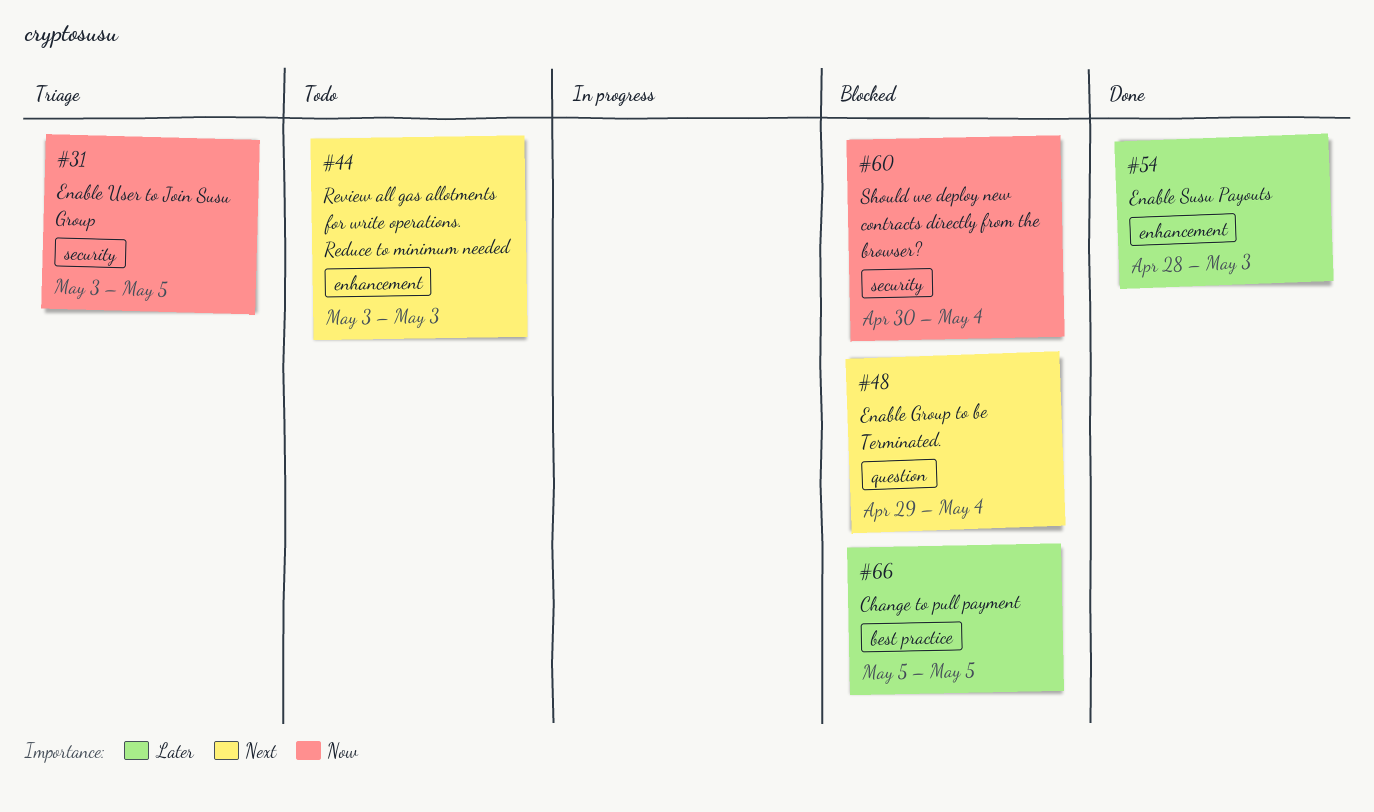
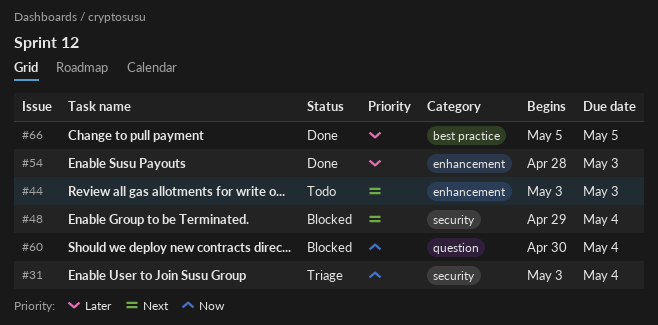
#31, due: May 5 -> May 4
#48, label: question -> security
#60, label: security -> question
#66, status: Blocked -> Done

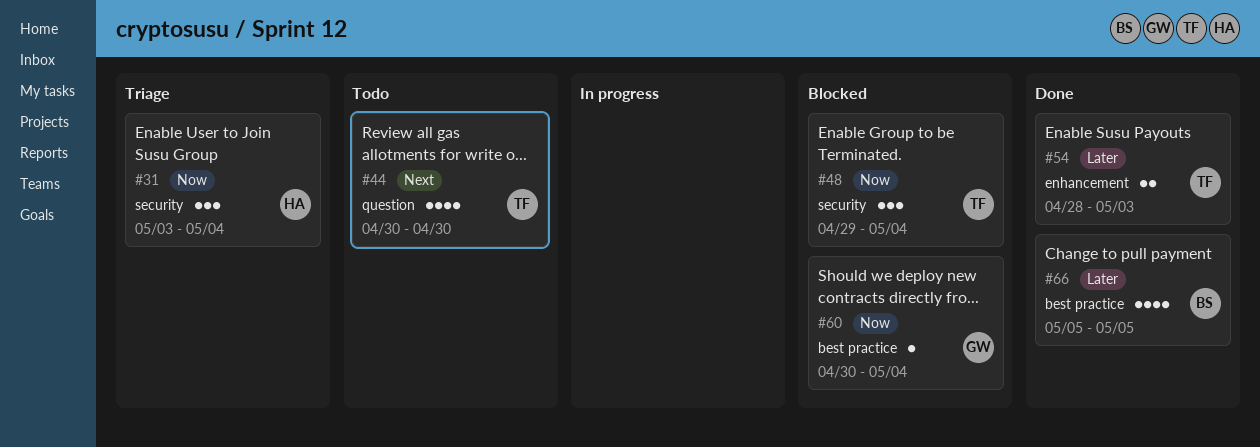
#44, label: enhancement -> question
#44, start: May 3 -> Apr 30
#44, due: May 3 -> Apr 30
#48, priority: Next -> Now
#60, label: question -> best practice

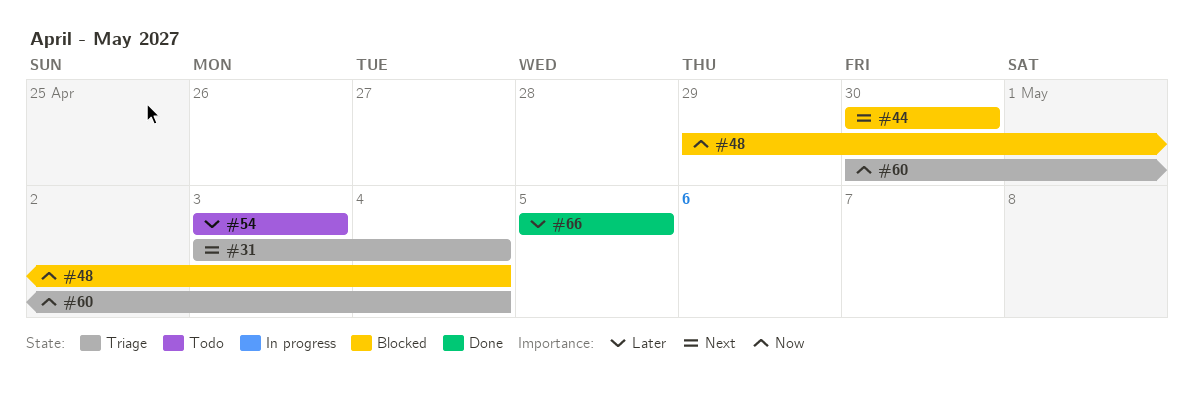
#31, priority: Now -> Next
#44, status: Todo -> Blocked
#54, status: Done -> Todo
#54, start: Apr 28 -> May 3
#60, status: Blocked -> Triage

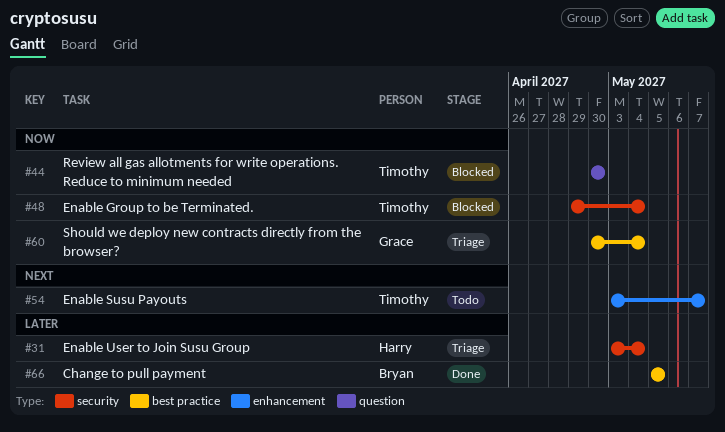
#31, priority: Next -> Later
#44, priority: Next -> Now
#54, priority: Later -> Next
#54, due: May 3 -> May 7

